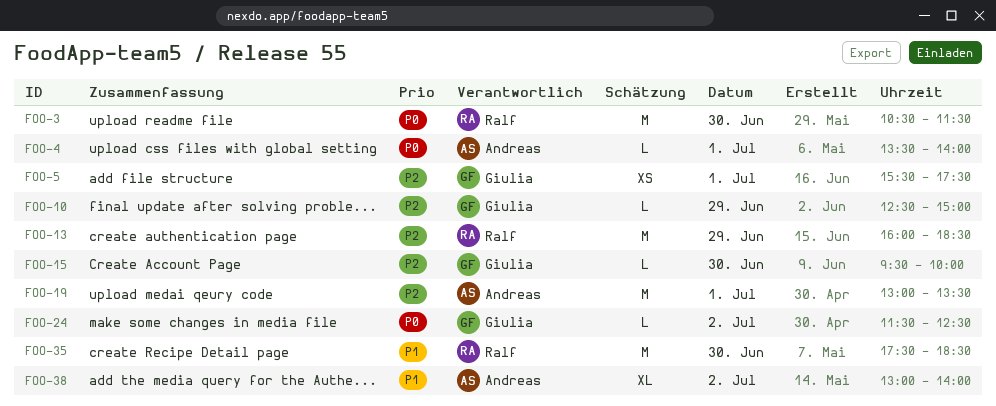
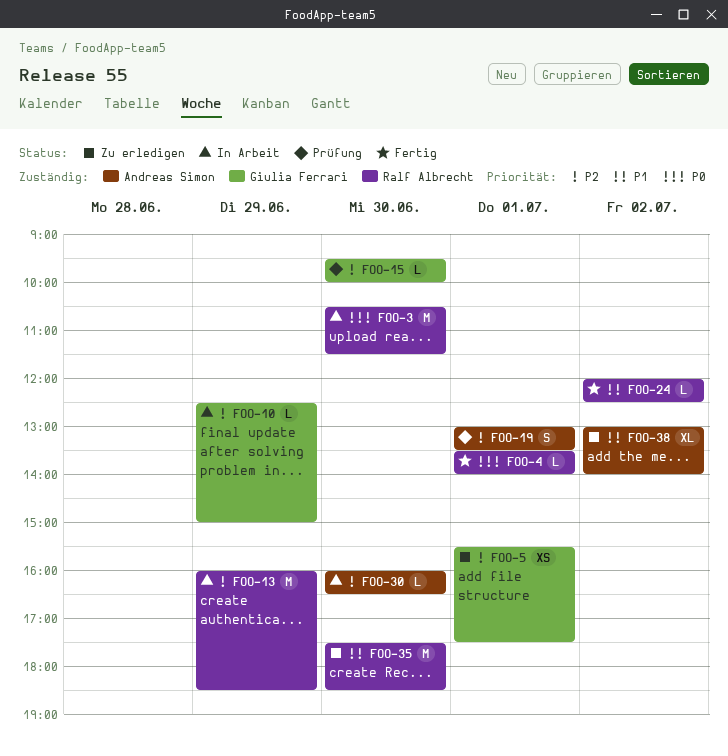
FOO-4, owner: Andreas Simon -> Ralf Albrecht
FOO-19, estimate: M -> S
FOO-24, owner: Giulia Ferrari -> Ralf Albrecht
FOO-24, priority: P0 -> P1
FOO-24, begins: 11:30 -> 12:00
FOO-30: none -> present

